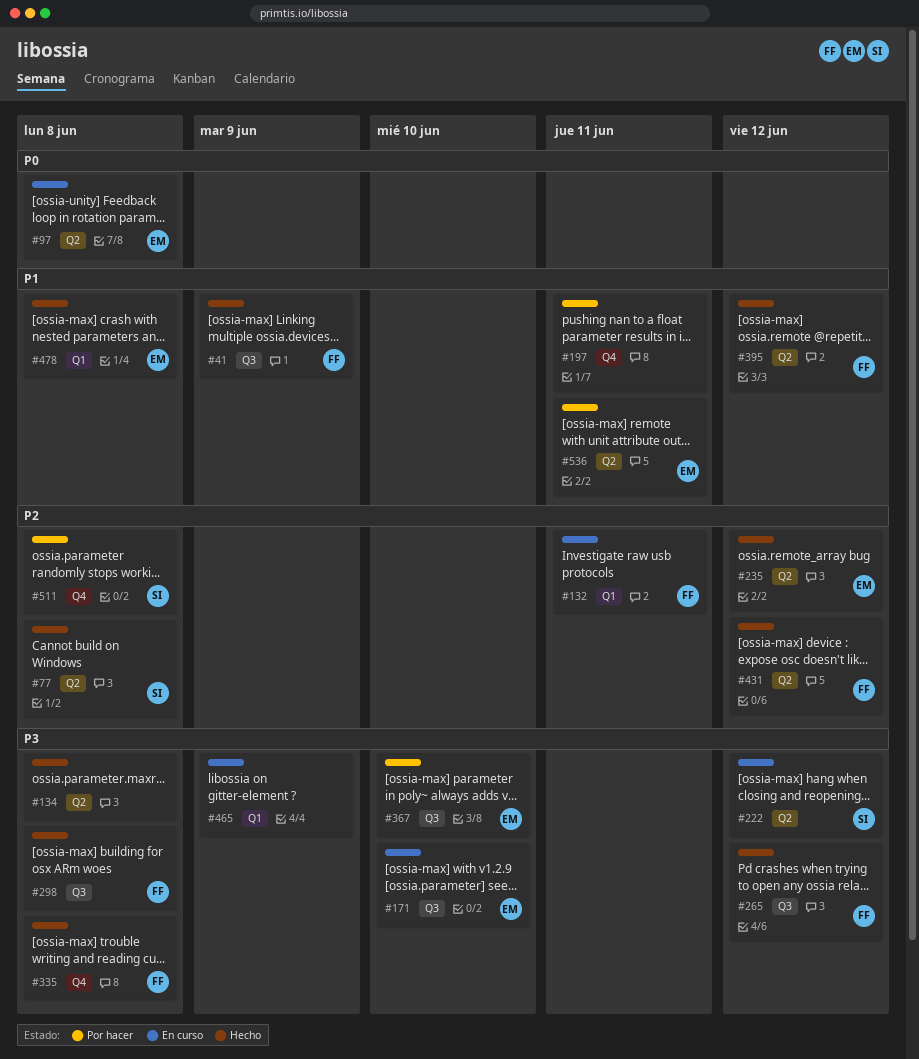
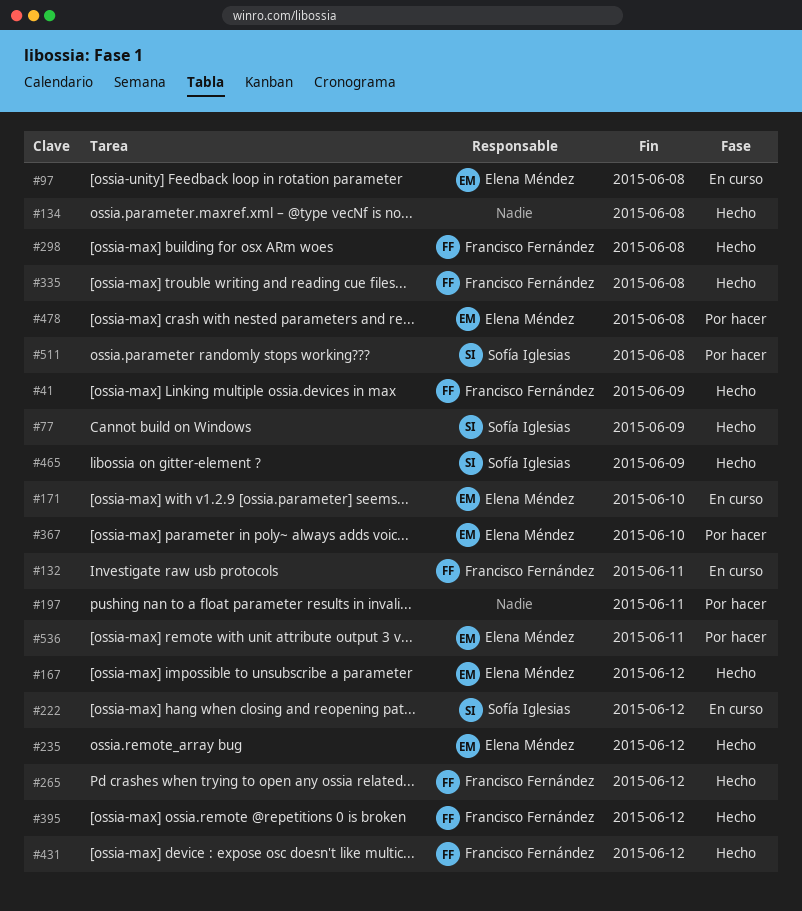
#77, due: Jun 8 -> Jun 9
#167: none -> present
#465, status: En curso -> Hecho
#465, owner: none -> Sofía Iglesias
#478, status: Hecho -> Por hacer

